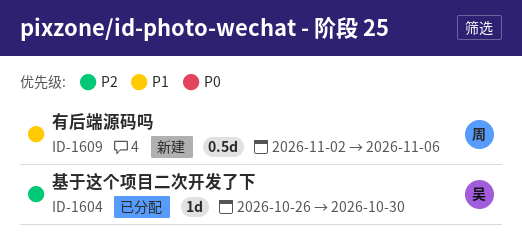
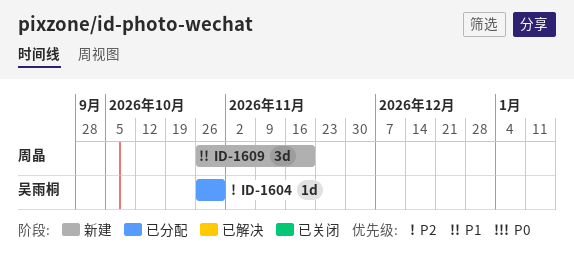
ID-1609, estimate: 0.5d -> 3d
ID-1609, start: Nov 2 -> Oct 26
ID-1609, due: Nov 6 -> Nov 20

